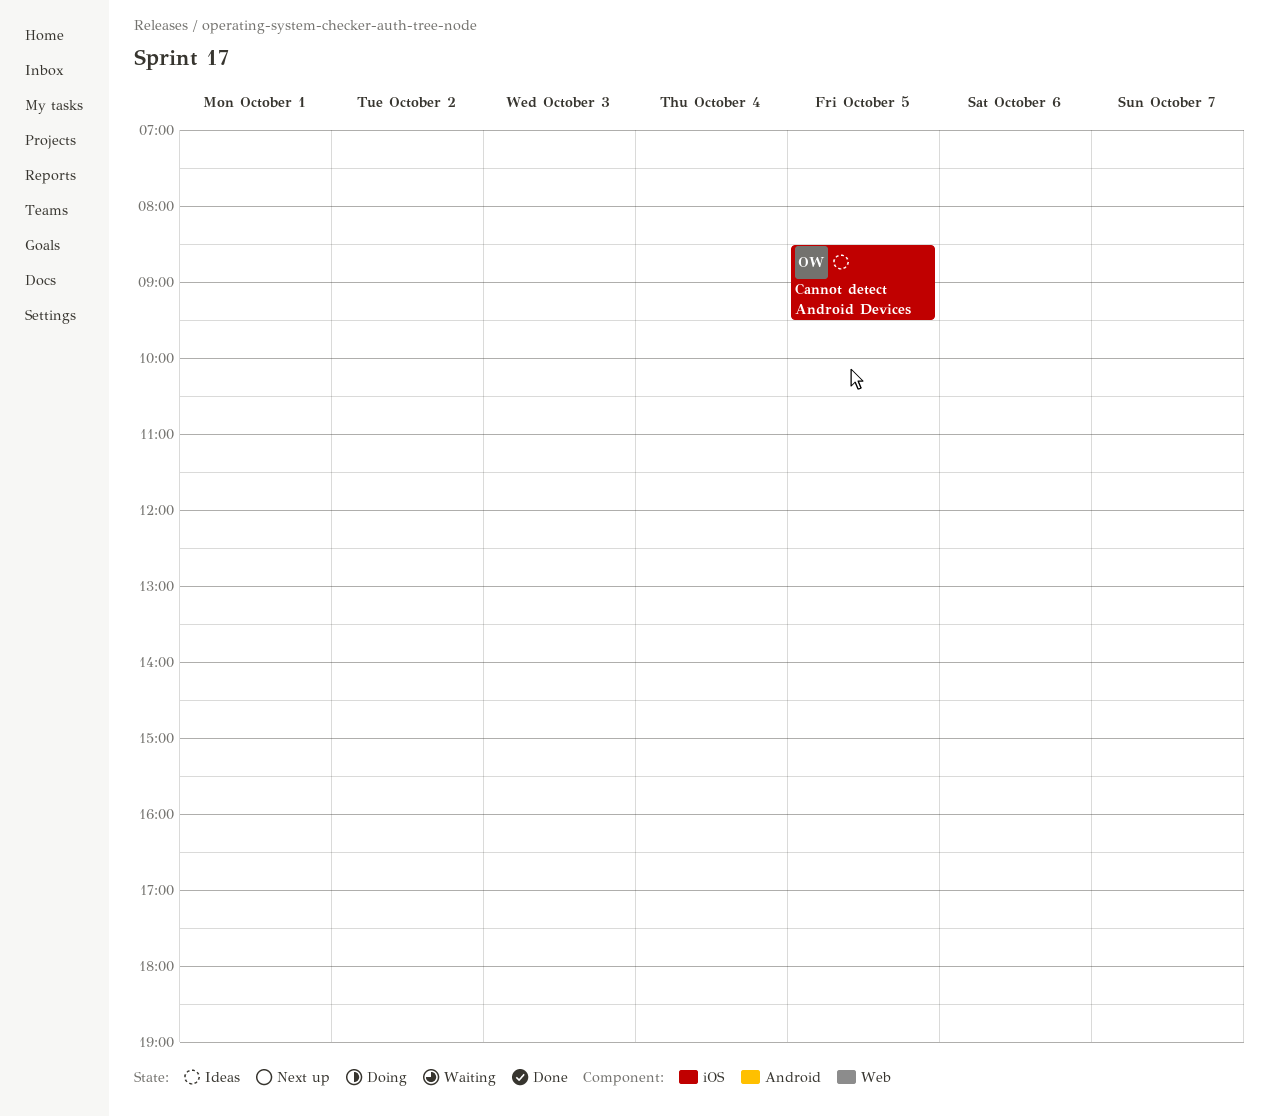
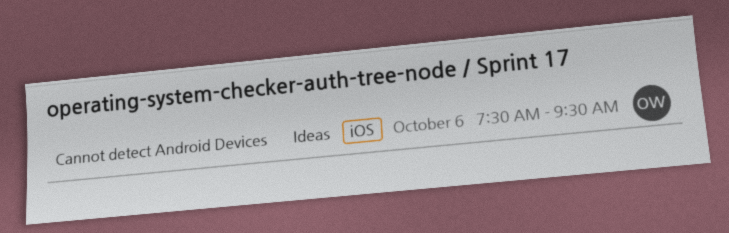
Cannot detect Android Devices, day: Oct 5 -> Oct 6
Cannot detect Android Devices, begins: 08:30 -> 07:30

